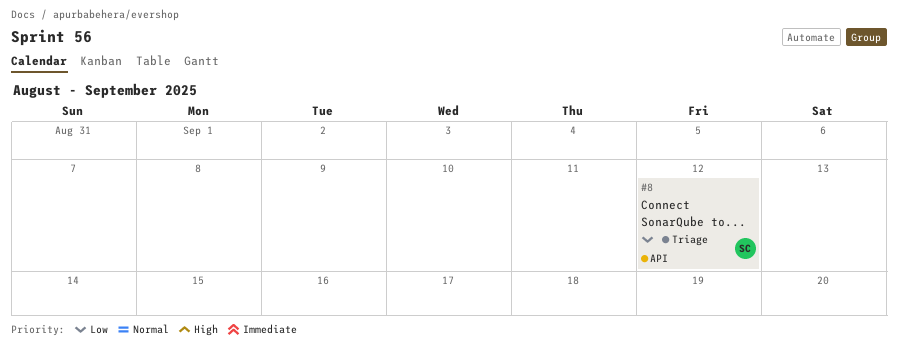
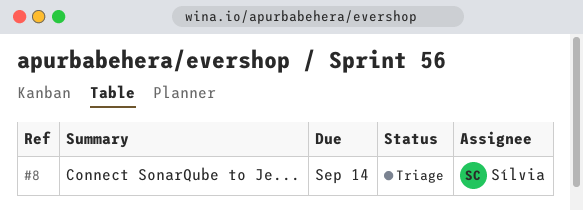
#8, due: Sep 12 -> Sep 14

